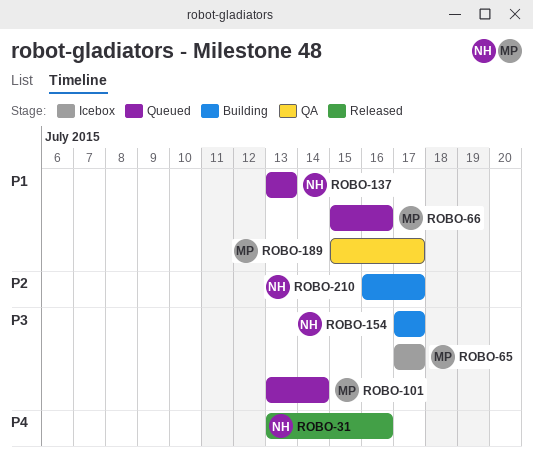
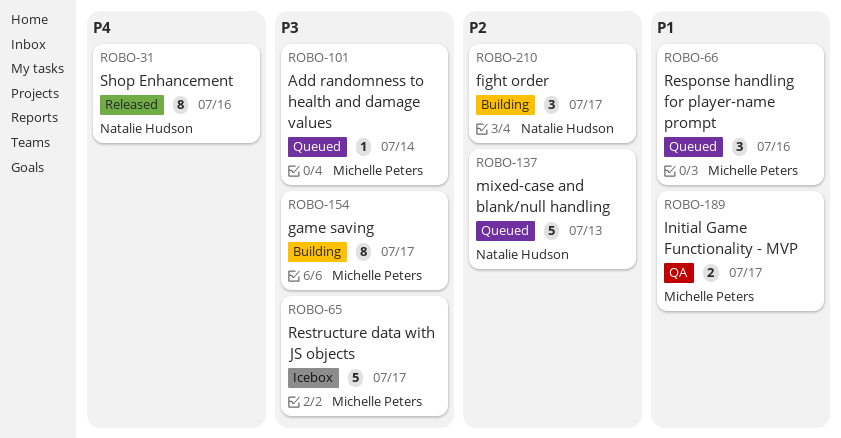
ROBO-137, priority: P1 -> P2
ROBO-154, owner: Natalie Hudson -> Michelle Peters

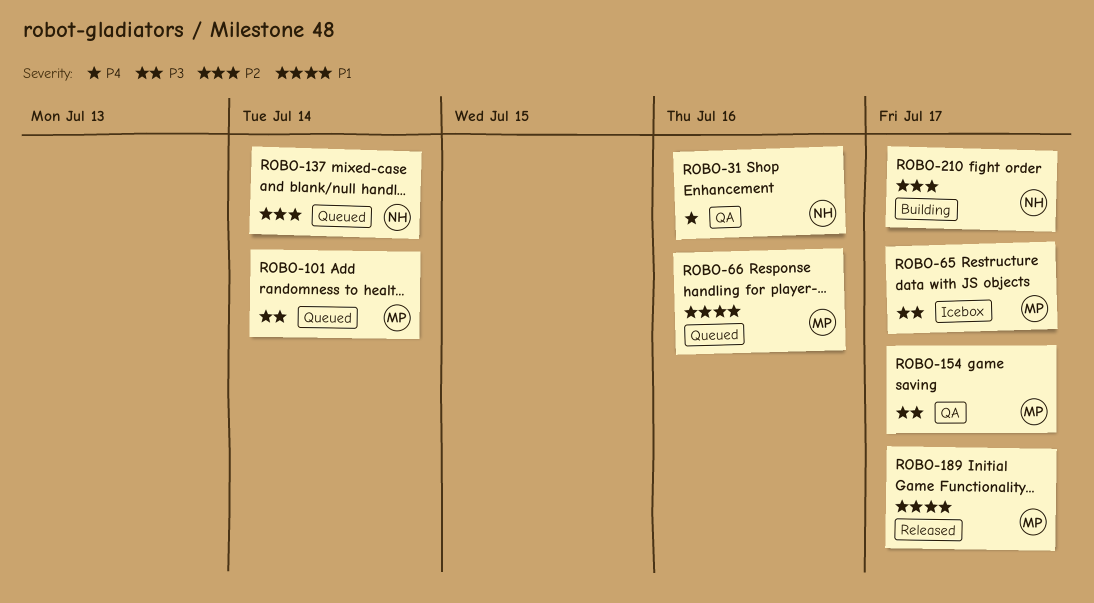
ROBO-31, status: Released -> QA
ROBO-137, due: Jul 13 -> Jul 14
ROBO-154, status: Building -> QA
ROBO-189, status: QA -> Released

